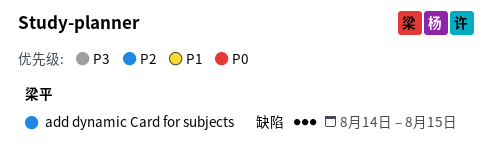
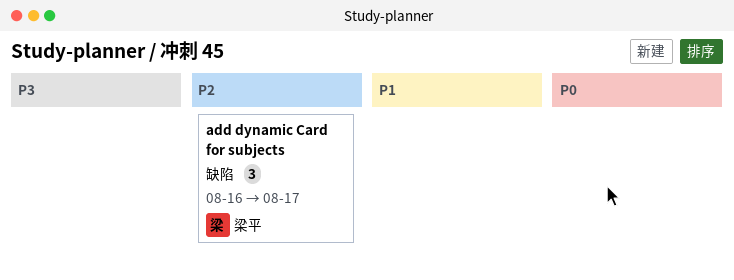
add dynamic Card for subjects, start: Aug 14 -> Aug 16
add dynamic Card for subjects, due: Aug 15 -> Aug 17

